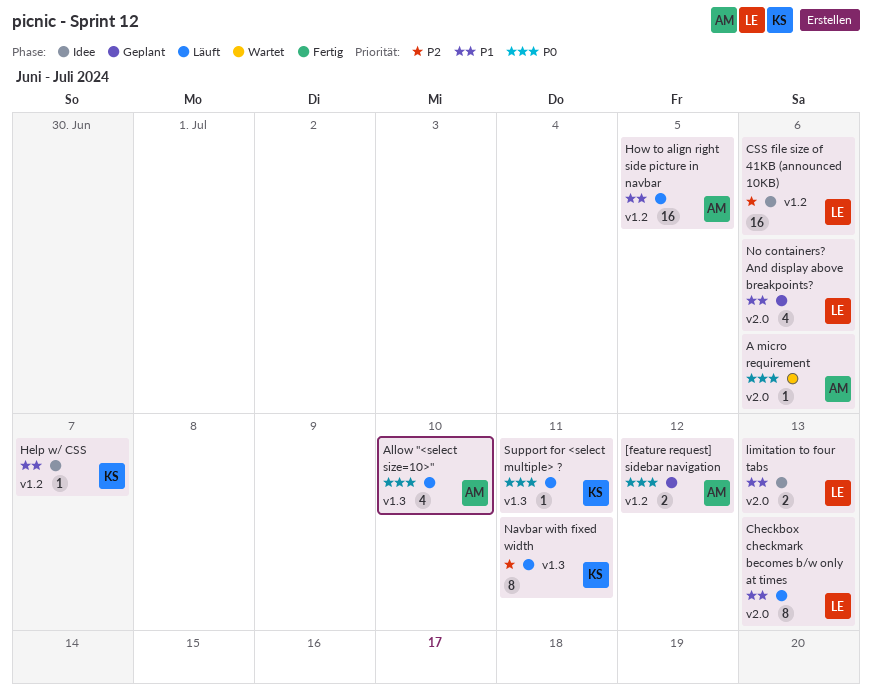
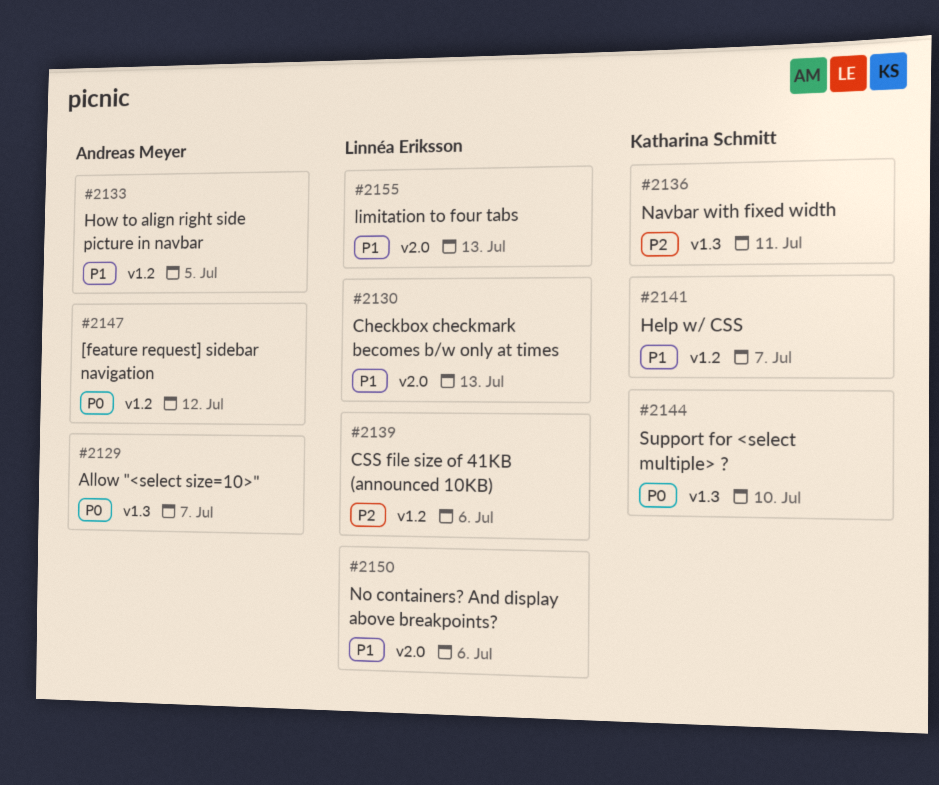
A micro requirement: present -> none
Allow "<select size=10>", due: Jul 10 -> Jul 7
Support for <select multiple> ?, due: Jul 11 -> Jul 10

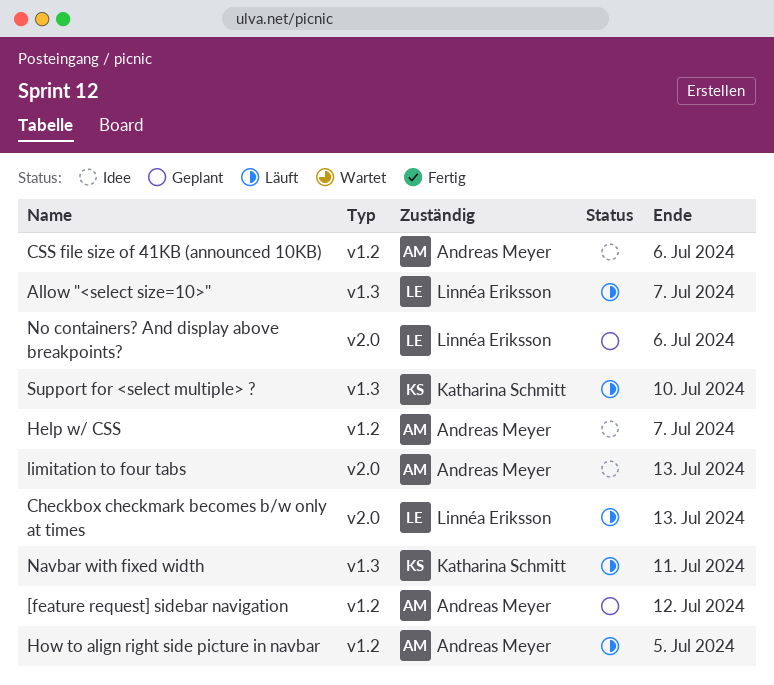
Allow "<select size=10>", owner: Andreas Meyer -> Linnéa Eriksson
CSS file size of 41KB (announced 10KB), owner: Linnéa Eriksson -> Andreas Meyer
Help w/ CSS, owner: Katharina Schmitt -> Andreas Meyer
limitation to four tabs, owner: Linnéa Eriksson -> Andreas Meyer

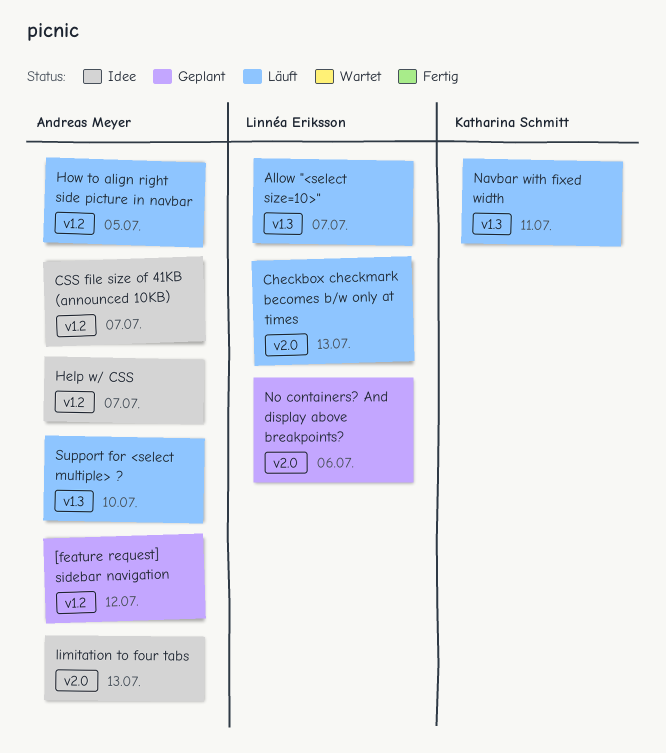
CSS file size of 41KB (announced 10KB), due: Jul 6 -> Jul 7
Support for <select multiple> ?, owner: Katharina Schmitt -> Andreas Meyer

